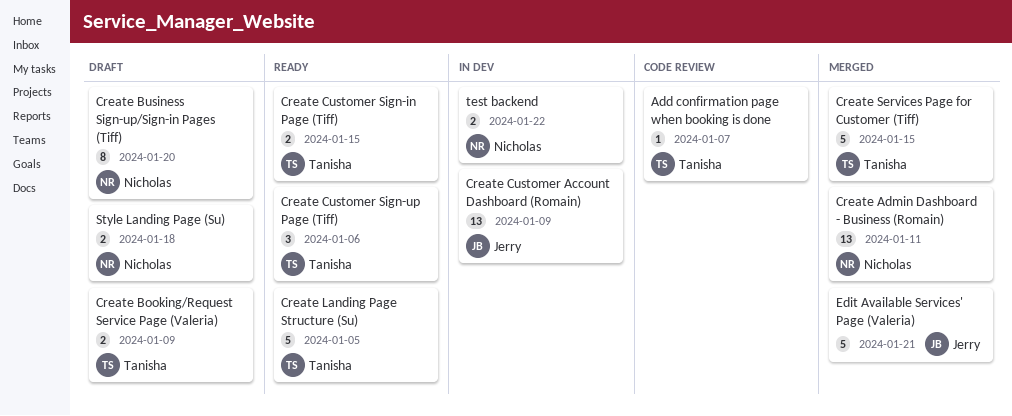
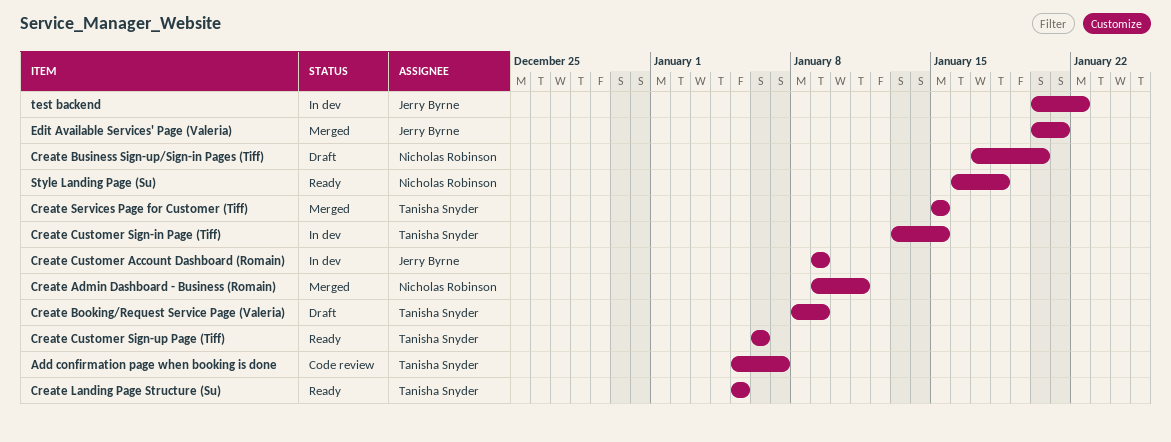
Create Customer Sign-in Page (Tiff), status: Ready -> In dev
Style Landing Page (Su), status: Draft -> Ready
test backend, owner: Nicholas Robinson -> Jerry Byrne

